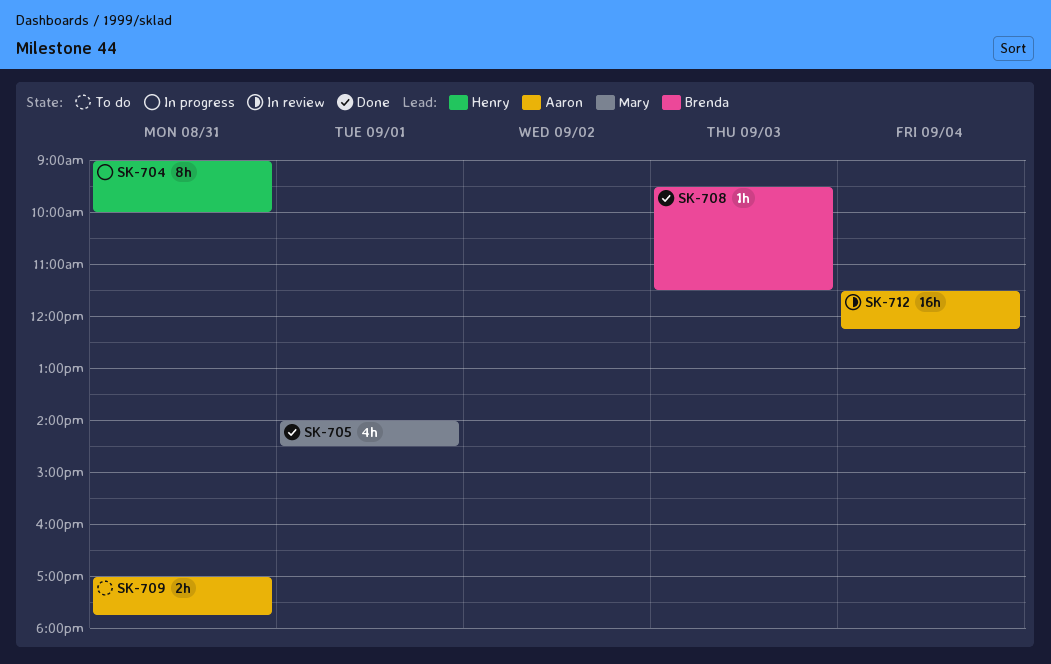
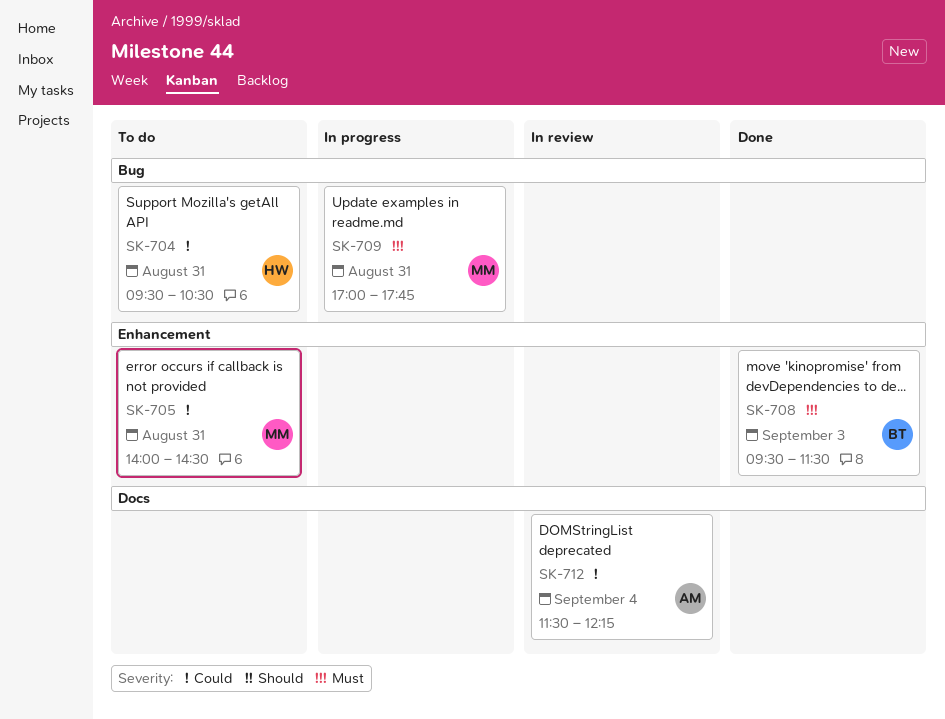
SK-704, status: In progress -> To do
SK-704, begins: 09:00 -> 09:30
SK-704, ends: 10:00 -> 10:30
SK-705, status: Done -> To do
SK-705, day: Sep 1 -> Aug 31
SK-709, status: To do -> In progress
SK-709, owner: Aaron -> Mary

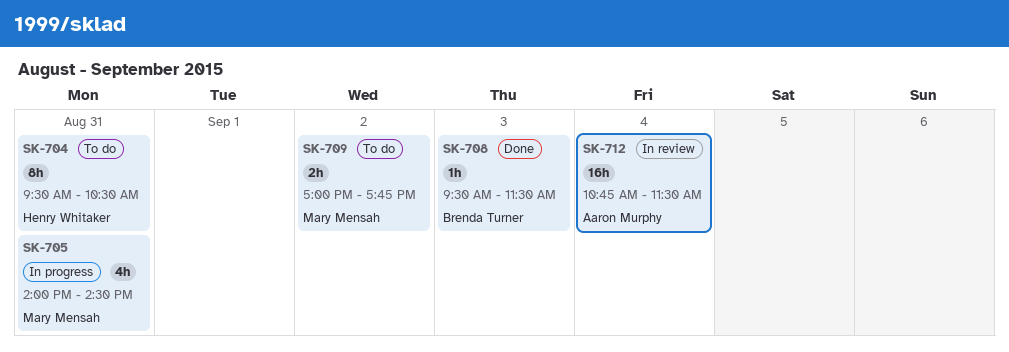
SK-705, status: To do -> In progress
SK-709, status: In progress -> To do
SK-709, day: Aug 31 -> Sep 2
SK-712, begins: 11:30 -> 10:45
SK-712, ends: 12:15 -> 11:30

